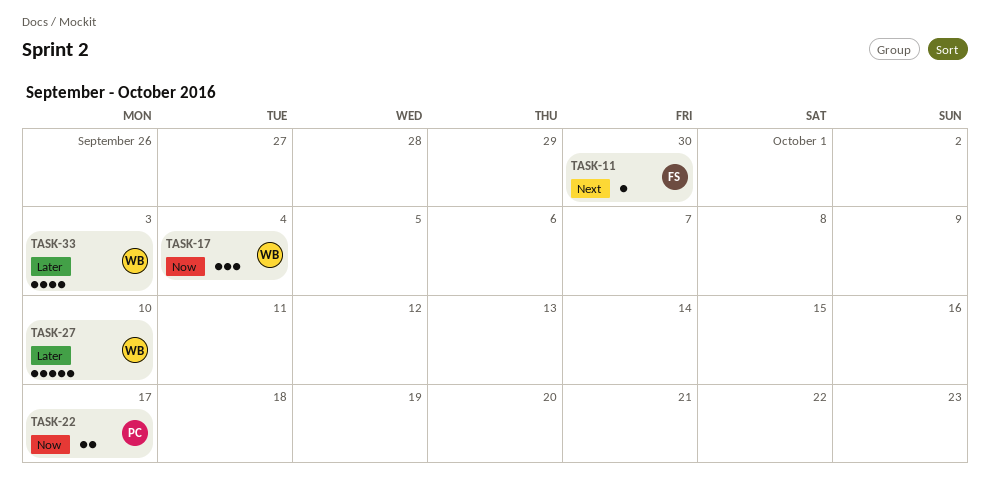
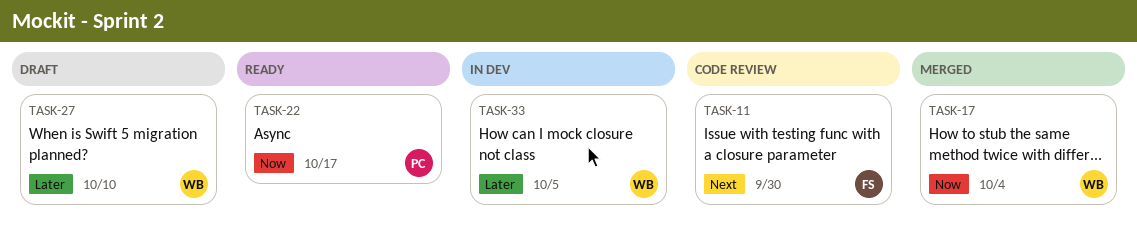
TASK-33, due: Oct 3 -> Oct 5

